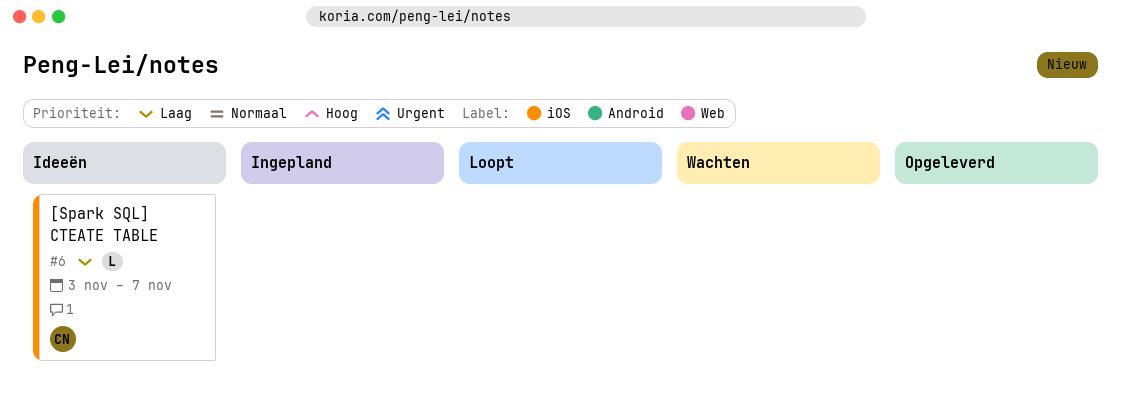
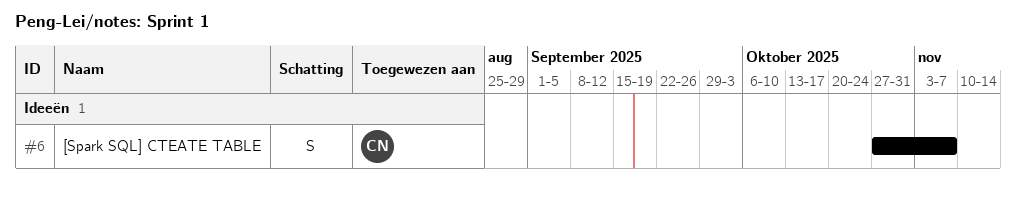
#6, estimate: L -> S
#6, start: Nov 3 -> Oct 27

